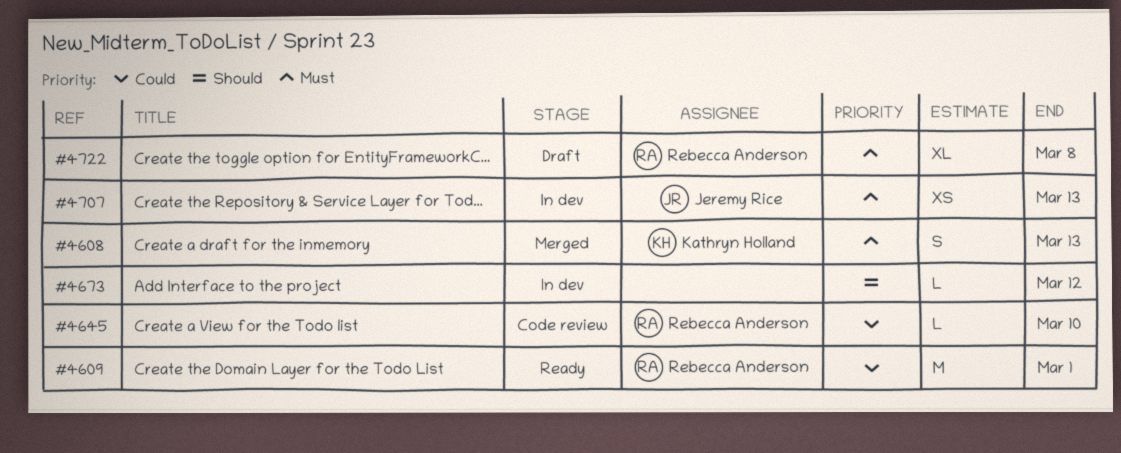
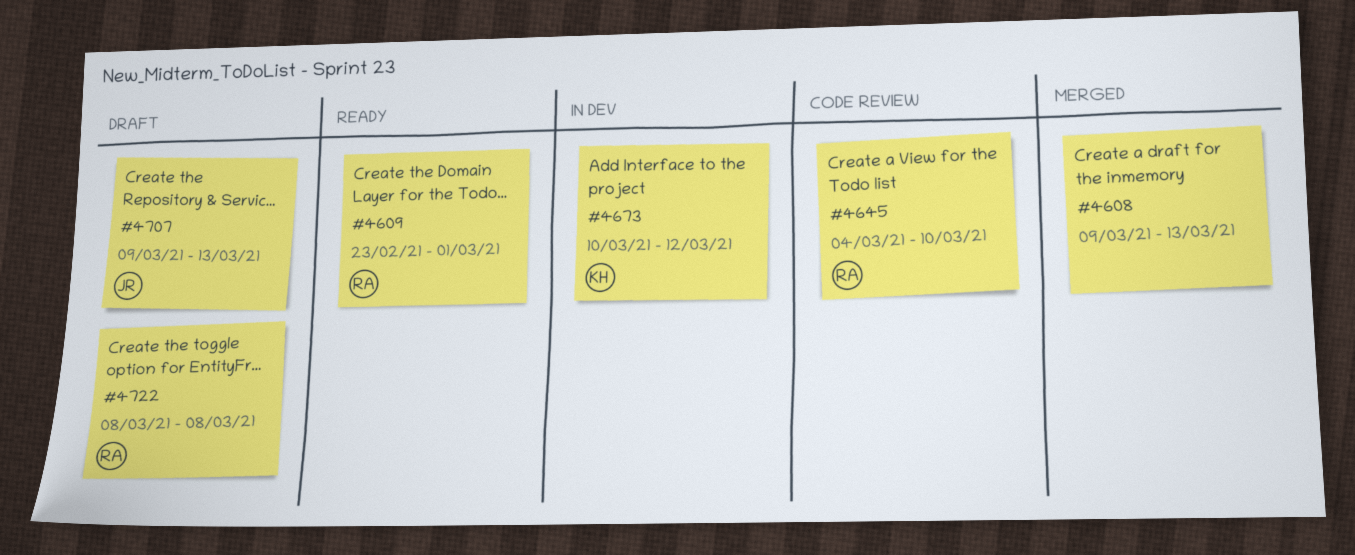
#4608, owner: Kathryn Holland -> none
#4673, owner: none -> Kathryn Holland
#4707, status: In dev -> Draft

